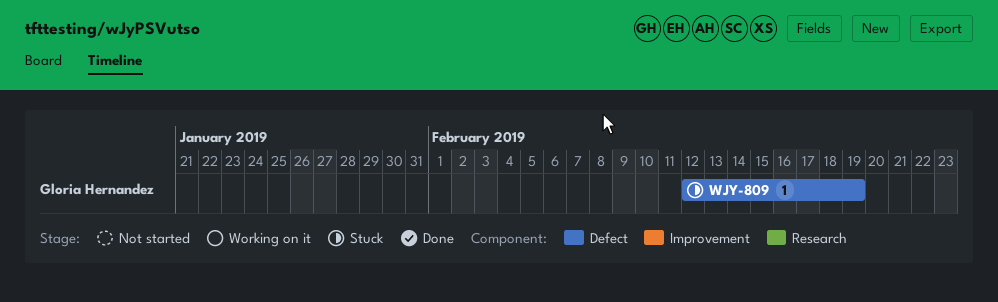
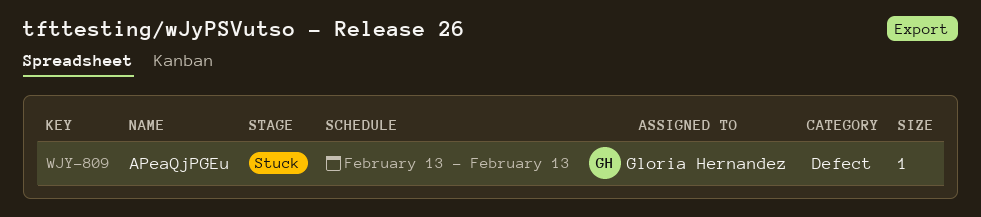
WJY-809, start: Feb 12 -> Feb 13
WJY-809, due: Feb 19 -> Feb 13

